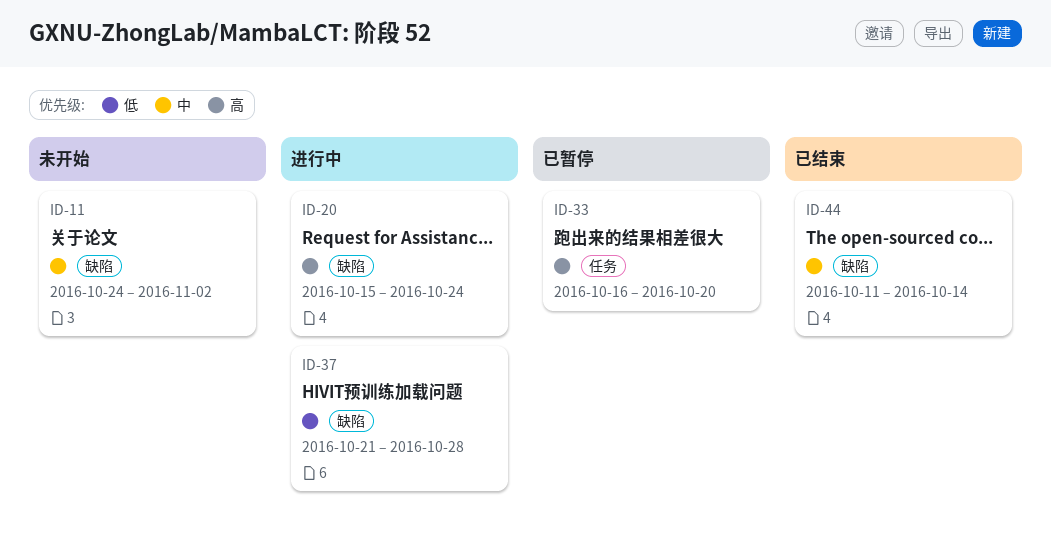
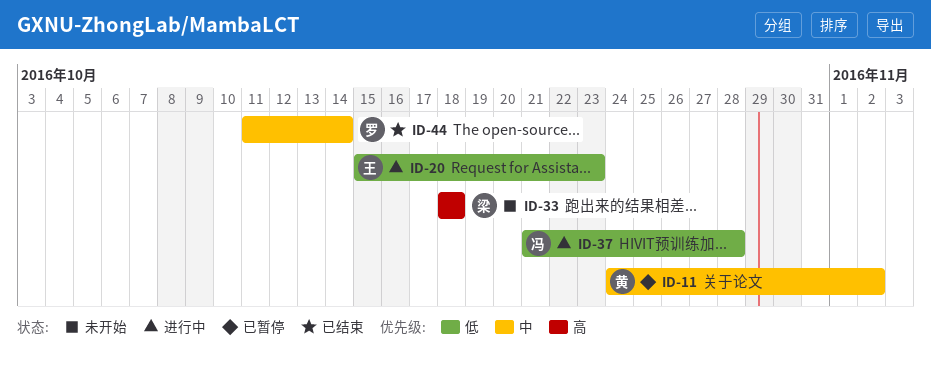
ID-11, status: 未开始 -> 已暂停
ID-20, priority: 高 -> 低
ID-20, due: Oct 24 -> Oct 23
ID-33, status: 已暂停 -> 未开始
ID-33, start: Oct 16 -> Oct 18
ID-33, due: Oct 20 -> Oct 18

